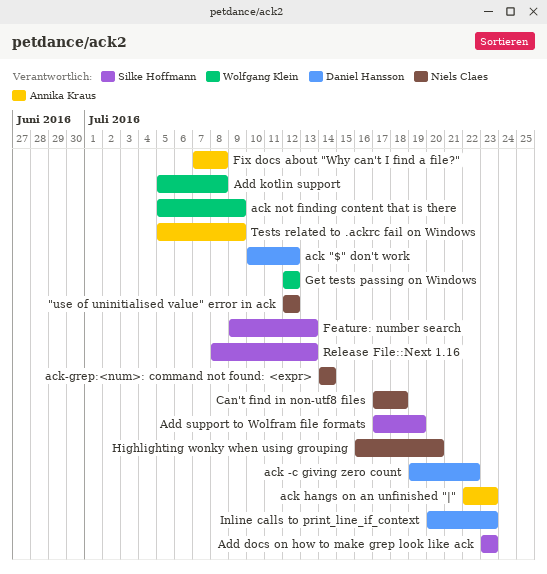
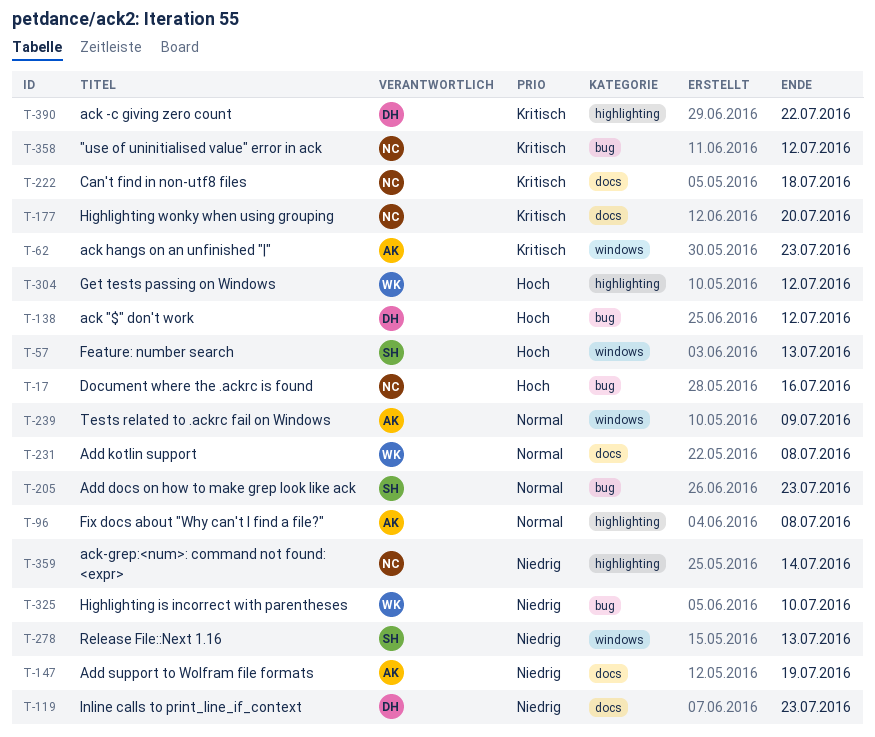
ack not finding content that is there: present -> none
Add support to Wolfram file formats, owner: Silke Hoffmann -> Annika Kraus
Document where the .ackrc is found: none -> present
Highlighting is incorrect with parentheses: none -> present

